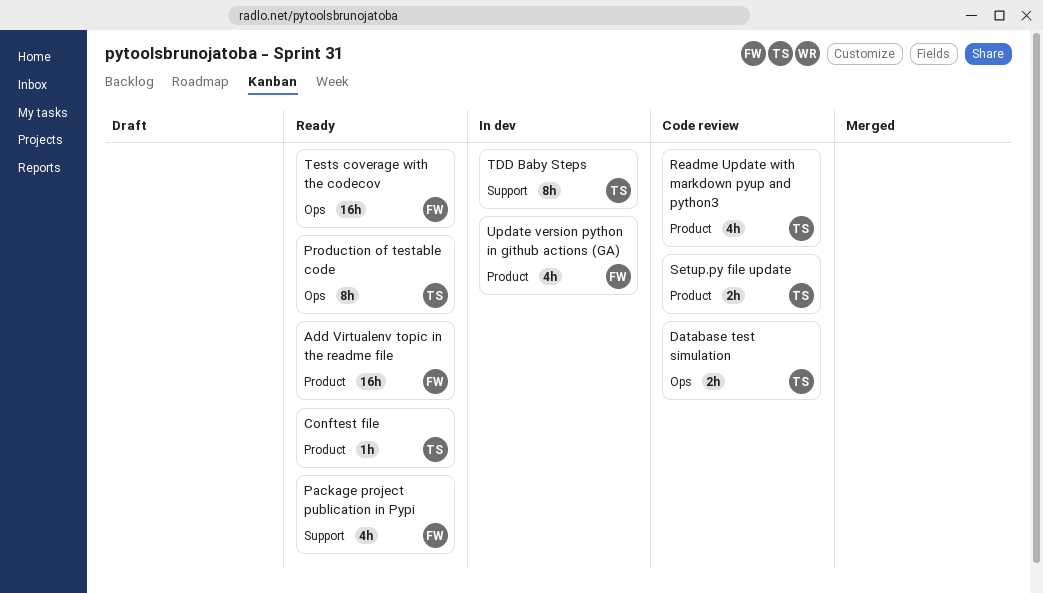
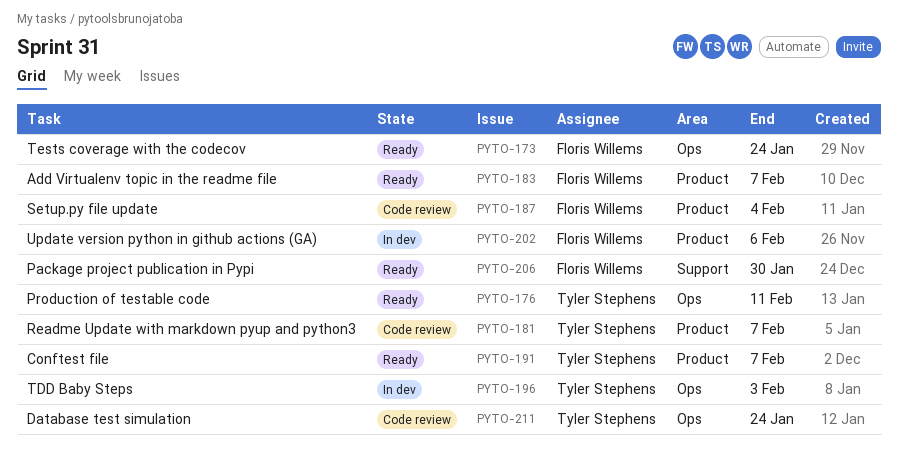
Setup.py file update, owner: Tyler Stephens -> Floris Willems
TDD Baby Steps, label: Support -> Ops

